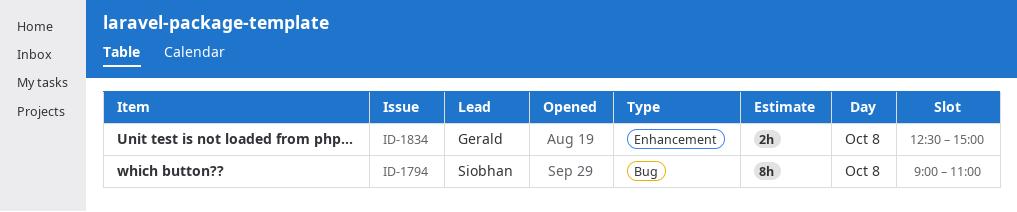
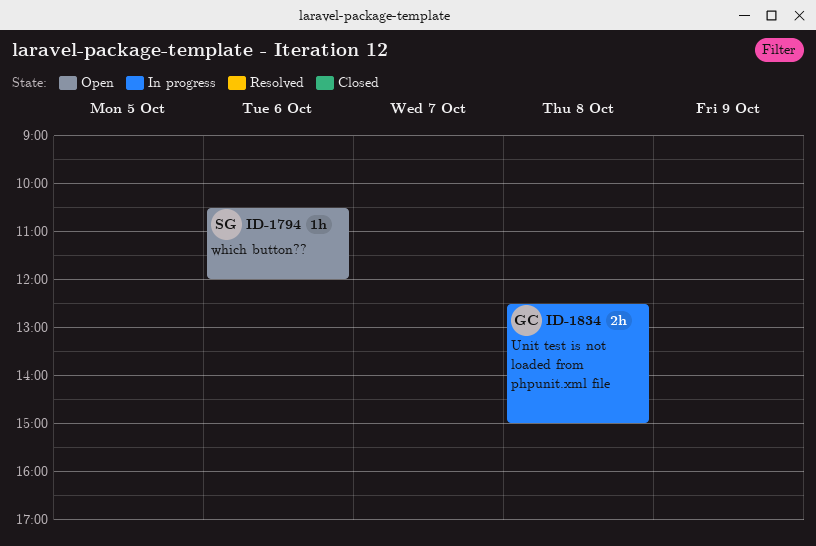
ID-1794, estimate: 8h -> 1h
ID-1794, day: Oct 8 -> Oct 6
ID-1794, begins: 09:00 -> 10:30
ID-1794, ends: 11:00 -> 12:00

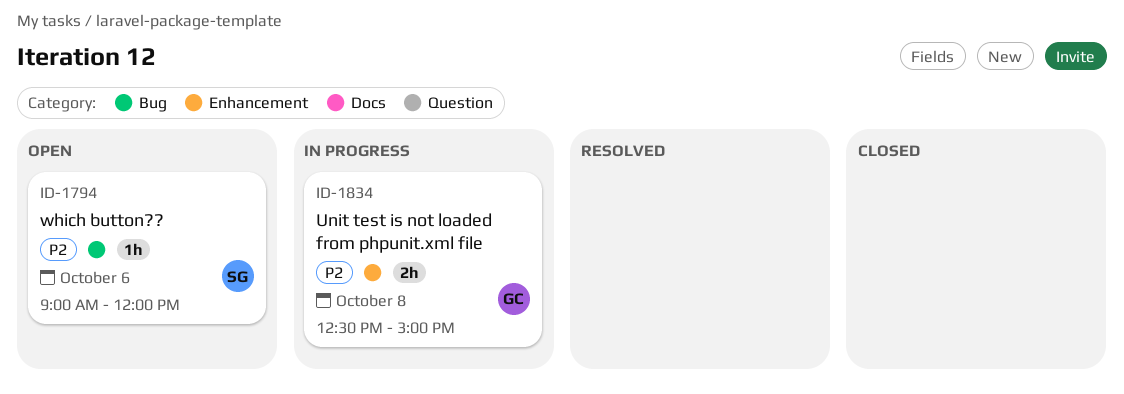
ID-1794, begins: 10:30 -> 09:00

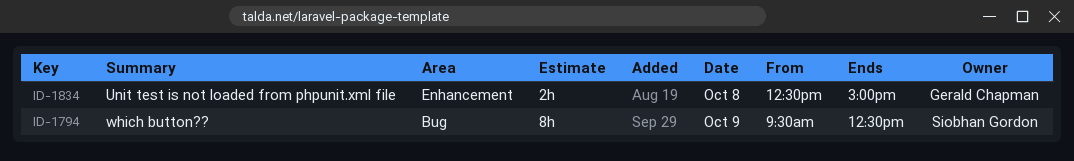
ID-1794, estimate: 1h -> 8h
ID-1794, day: Oct 6 -> Oct 9
ID-1794, begins: 09:00 -> 09:30
ID-1794, ends: 12:00 -> 12:30

